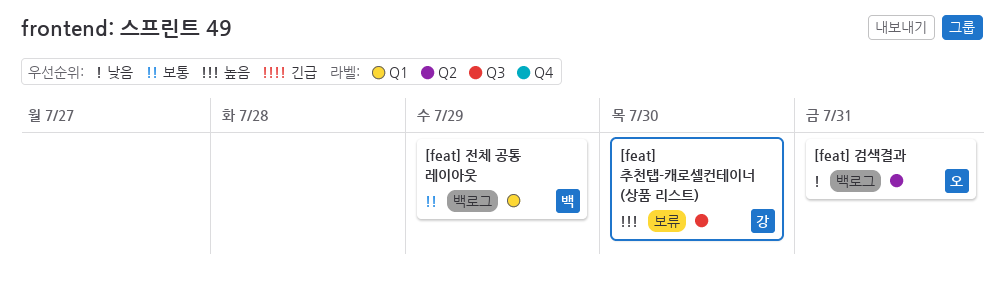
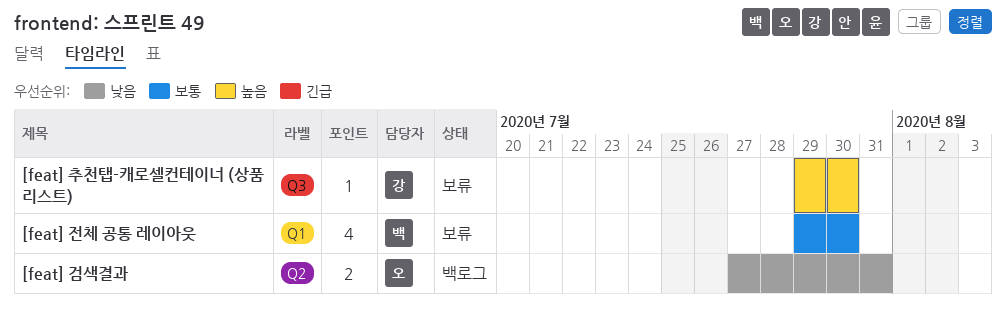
[feat] 전체 공통 레이아웃, status: 백로그 -> 보류
[feat] 전체 공통 레이아웃, due: Jul 29 -> Jul 30

